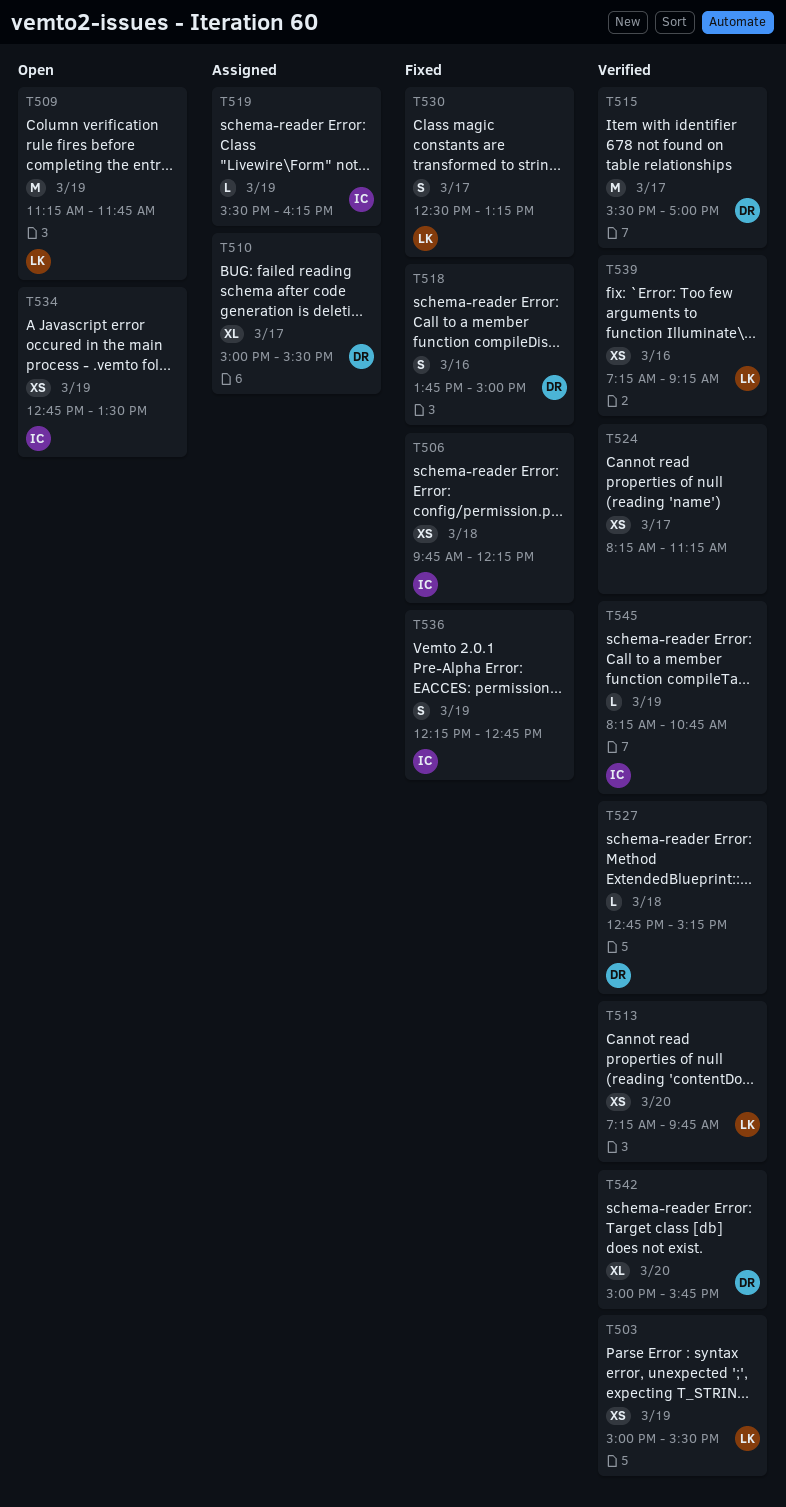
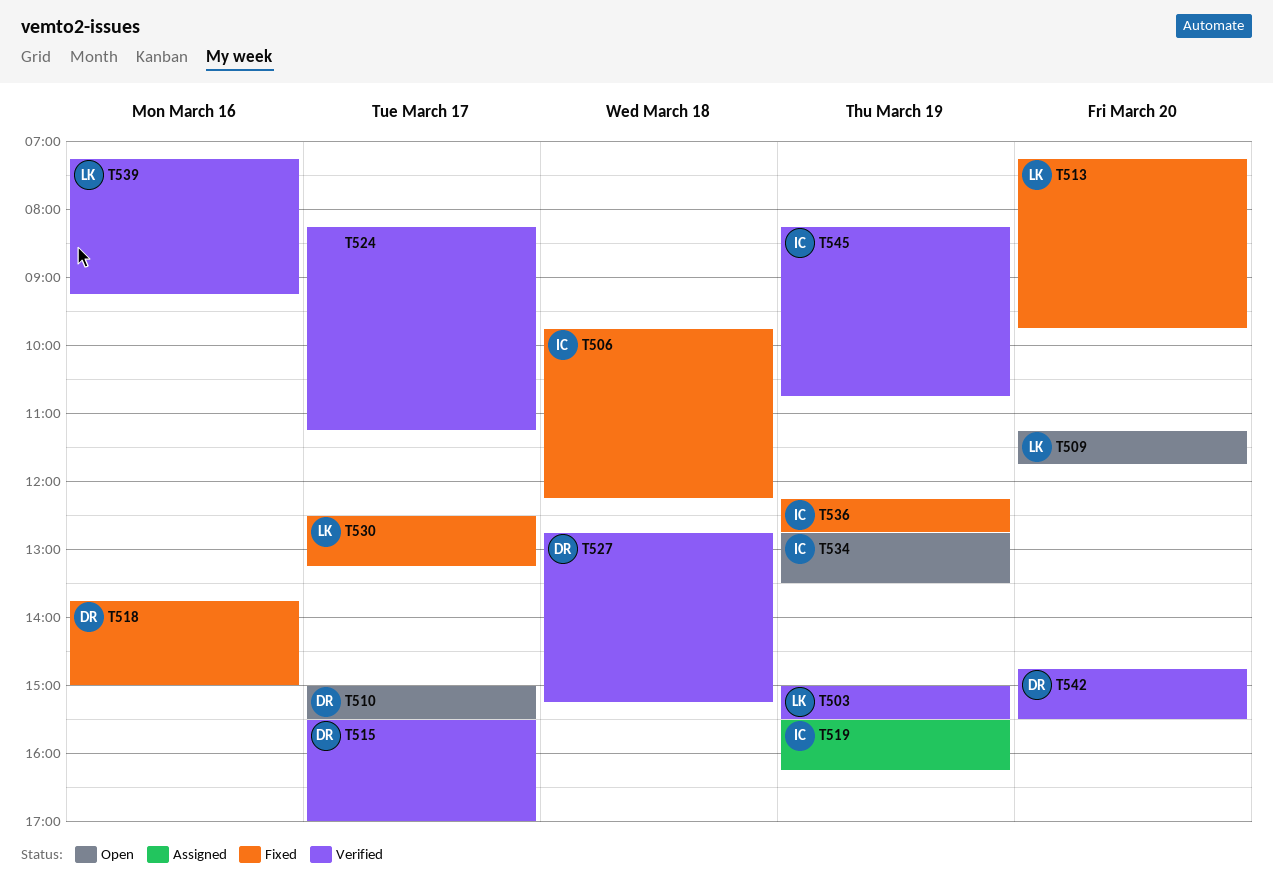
T509, day: Mar 19 -> Mar 20
T510, status: Assigned -> Open
T513, status: Verified -> Fixed
T542, begins: 15:00 -> 14:45
T542, ends: 15:45 -> 15:30

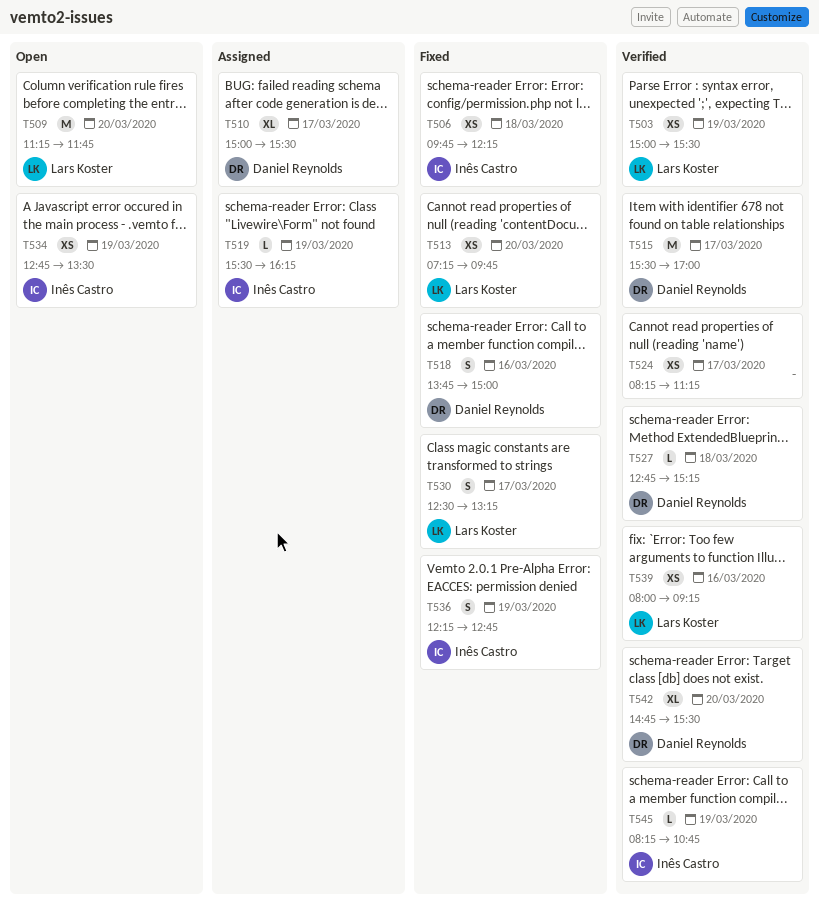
T510, status: Open -> Assigned
T539, begins: 07:15 -> 08:00

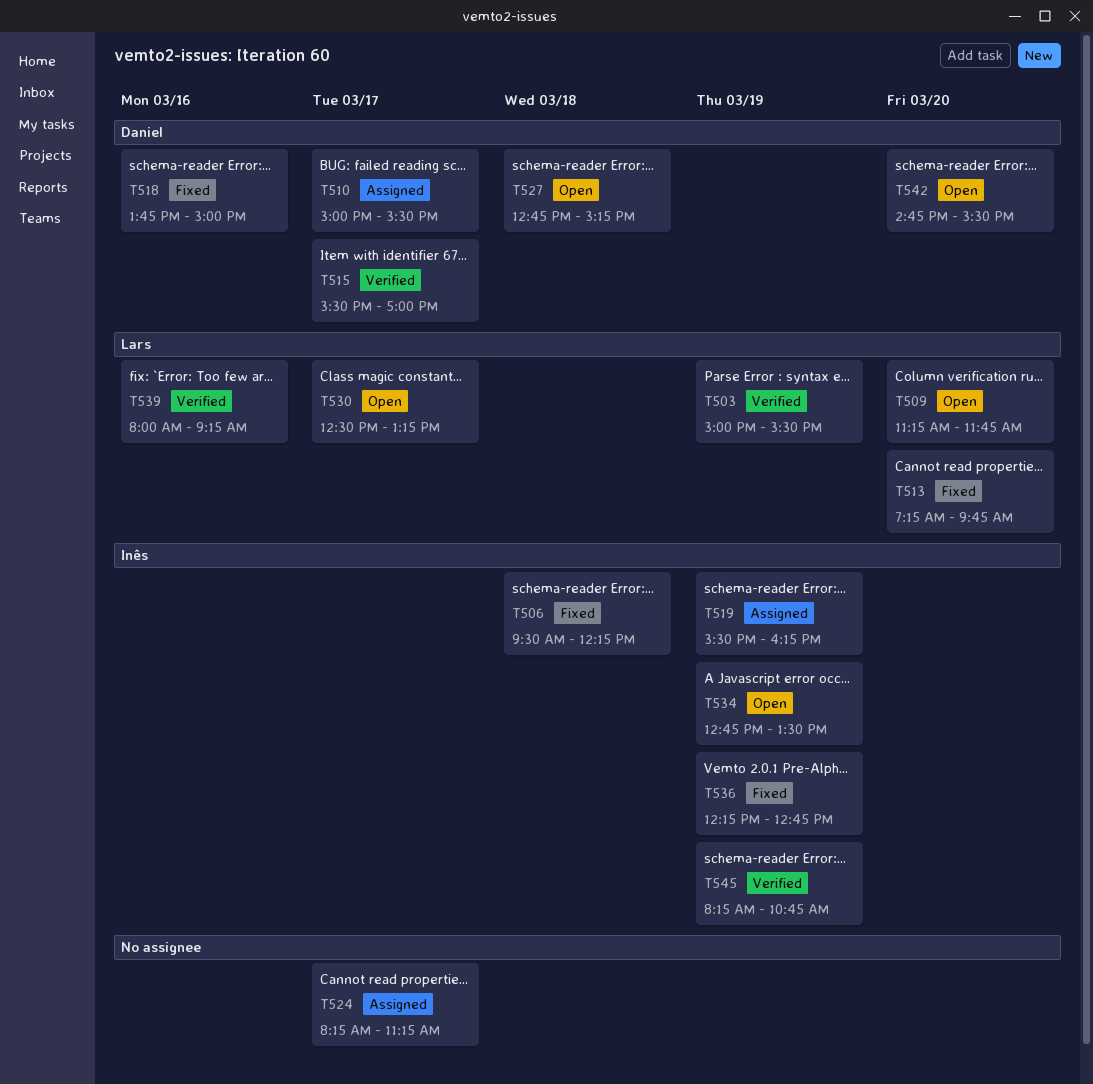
T506, begins: 09:45 -> 09:30
T524, status: Verified -> Assigned
T527, status: Verified -> Open
T530, status: Fixed -> Open
T542, status: Verified -> Open

